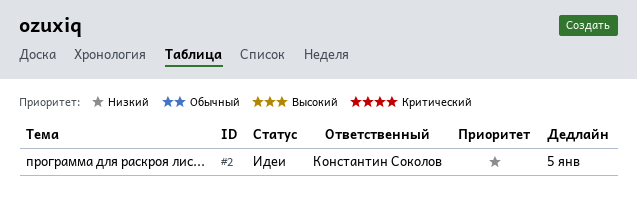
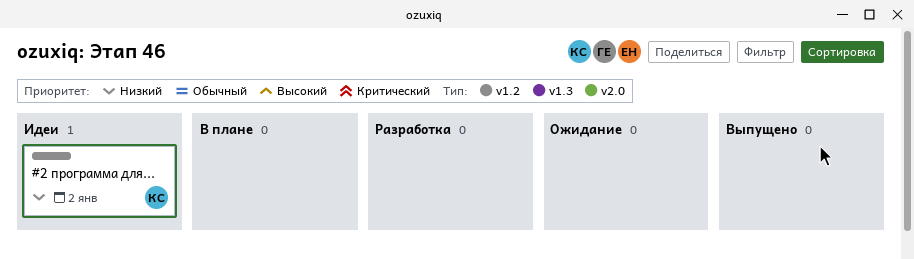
#2, due: Jan 5 -> Jan 2

